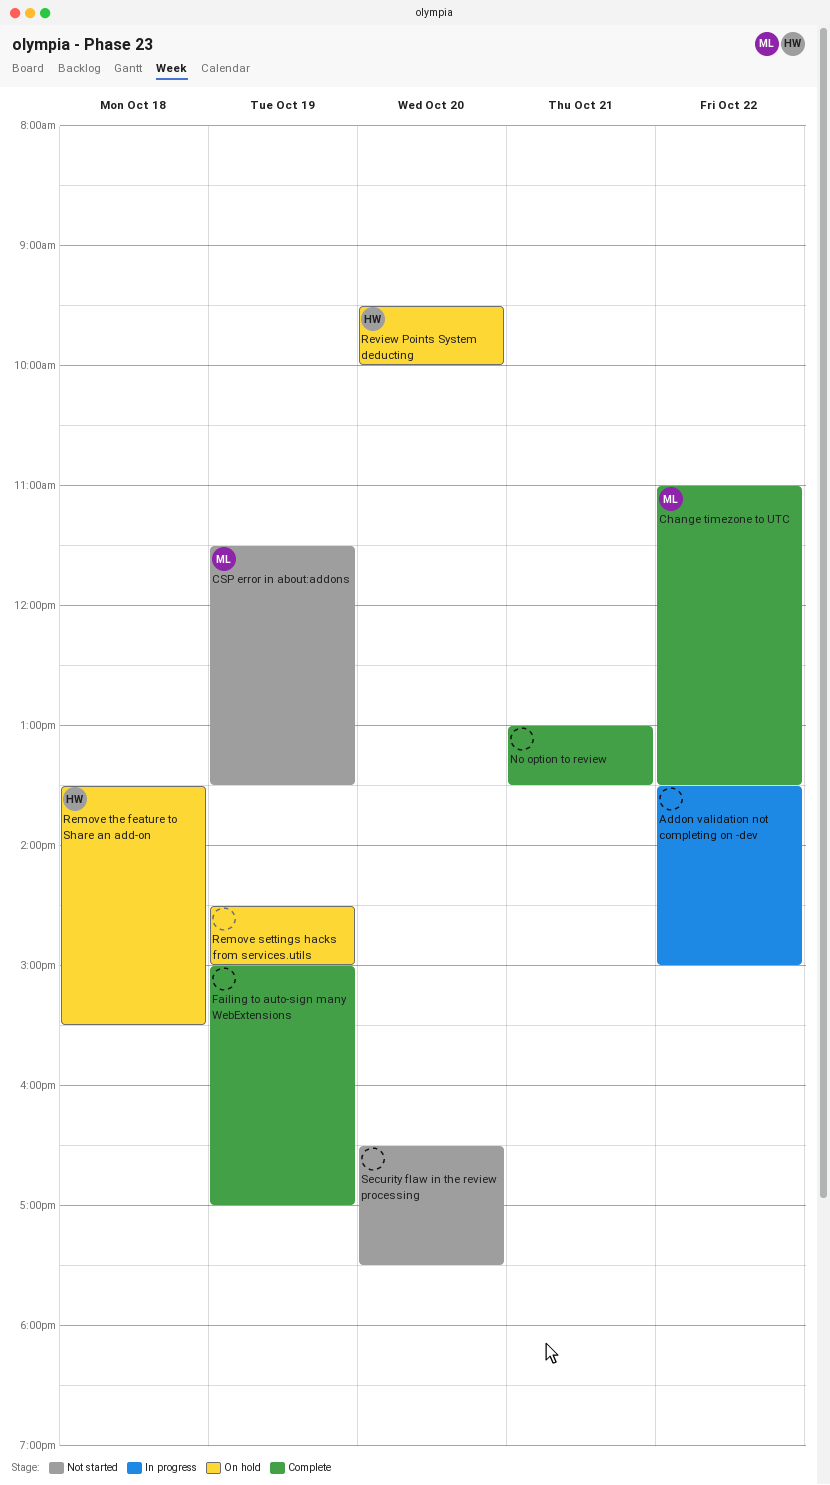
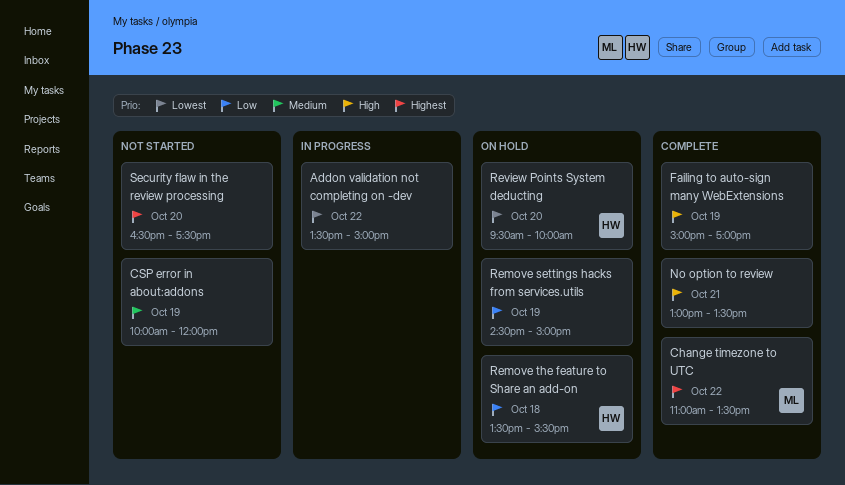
CSP error in about:addons, owner: ML -> none
CSP error in about:addons, begins: 11:30 -> 10:00
CSP error in about:addons, ends: 13:30 -> 12:00

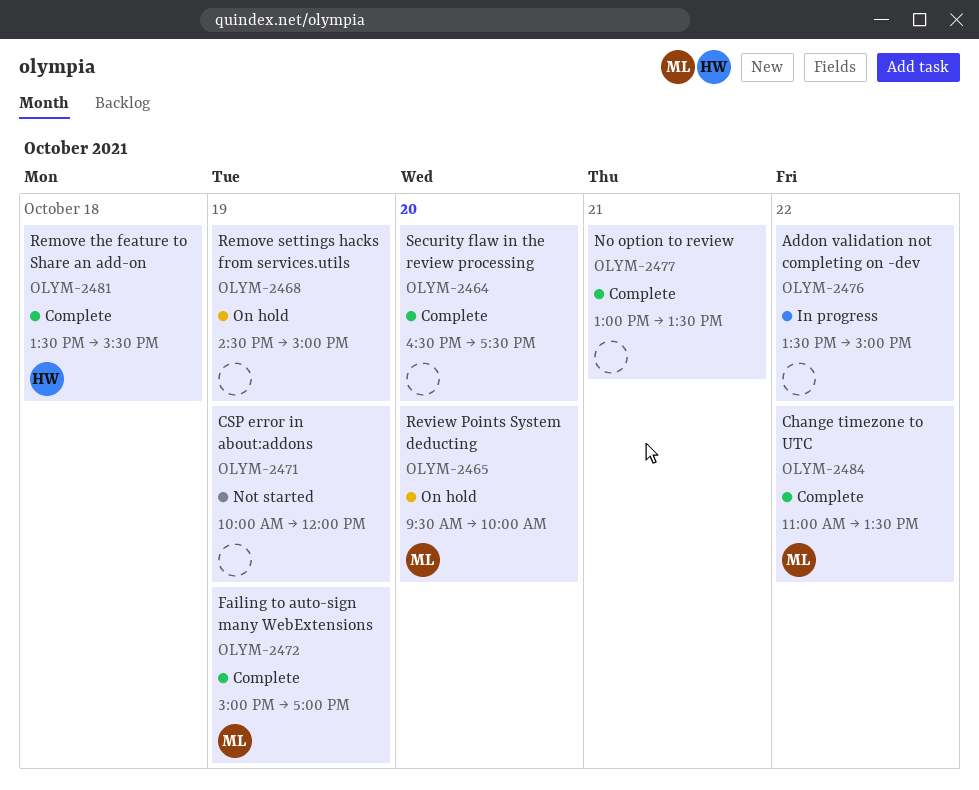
Failing to auto-sign many WebExtensions, owner: none -> ML
Remove the feature to Share an add-on, status: On hold -> Complete
Review Points System deducting, owner: HW -> ML
Security flaw in the review processing, status: Not started -> Complete

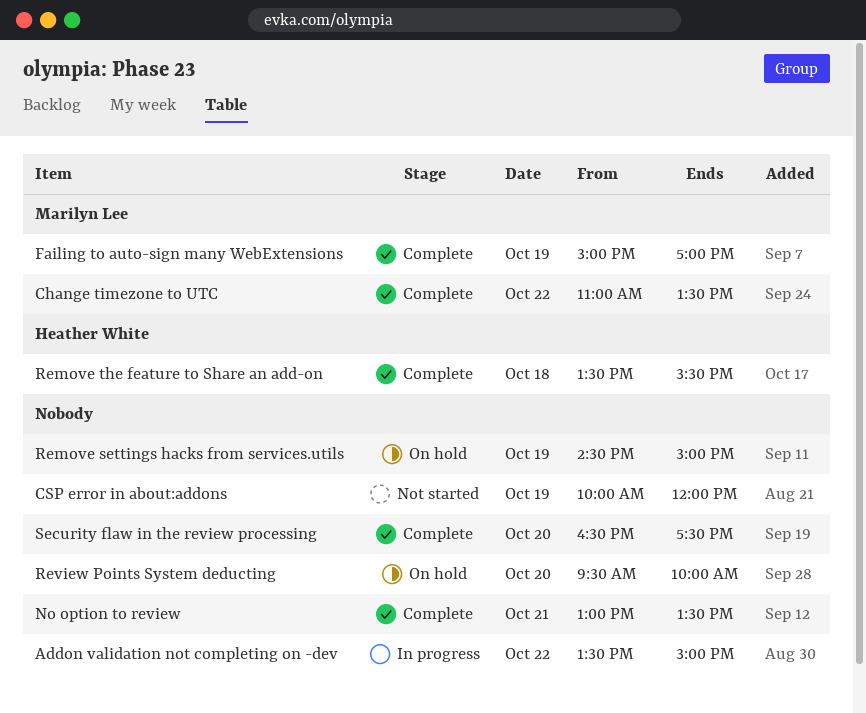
Review Points System deducting, owner: Marilyn Lee -> none

